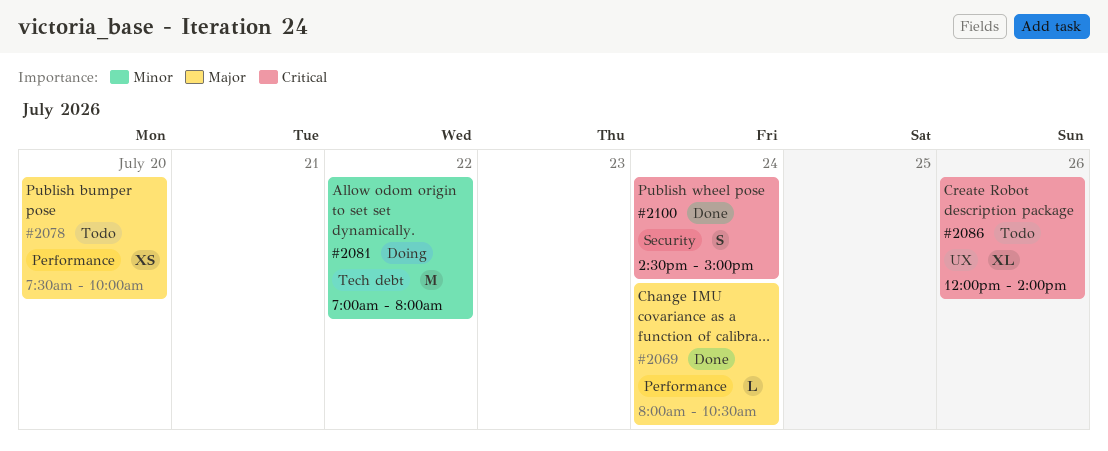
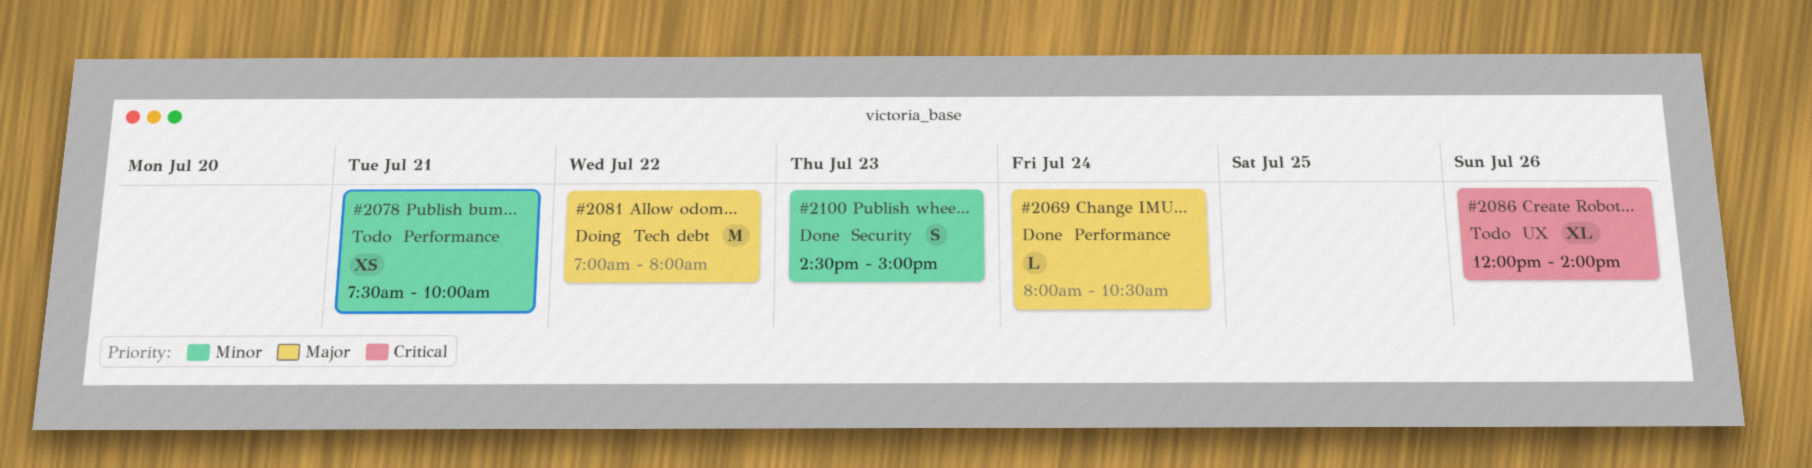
#2078, priority: Major -> Minor
#2078, day: Jul 20 -> Jul 21
#2081, priority: Minor -> Major
#2100, priority: Critical -> Minor
#2100, day: Jul 24 -> Jul 23

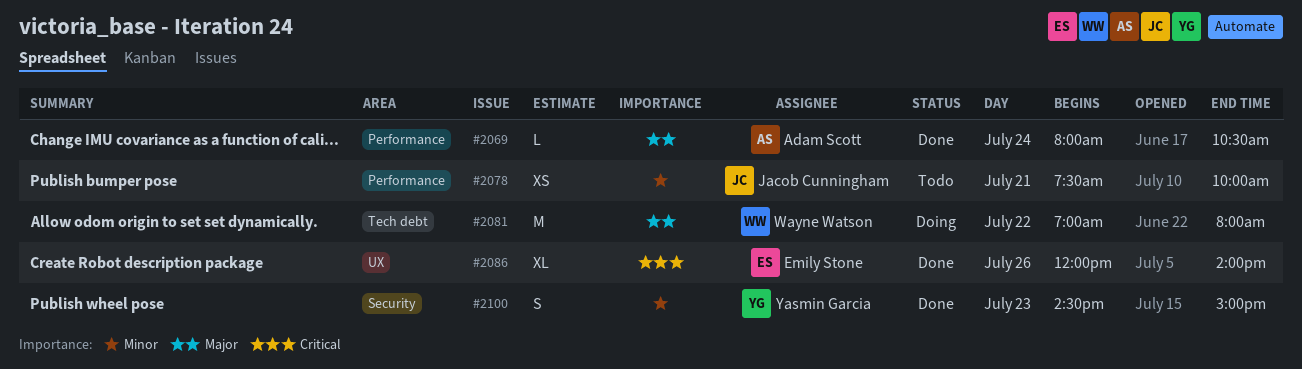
#2086, status: Todo -> Done

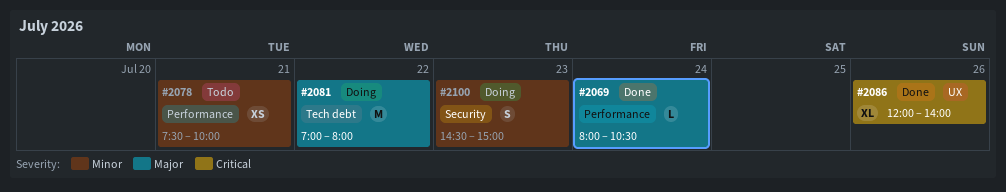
#2100, status: Done -> Doing

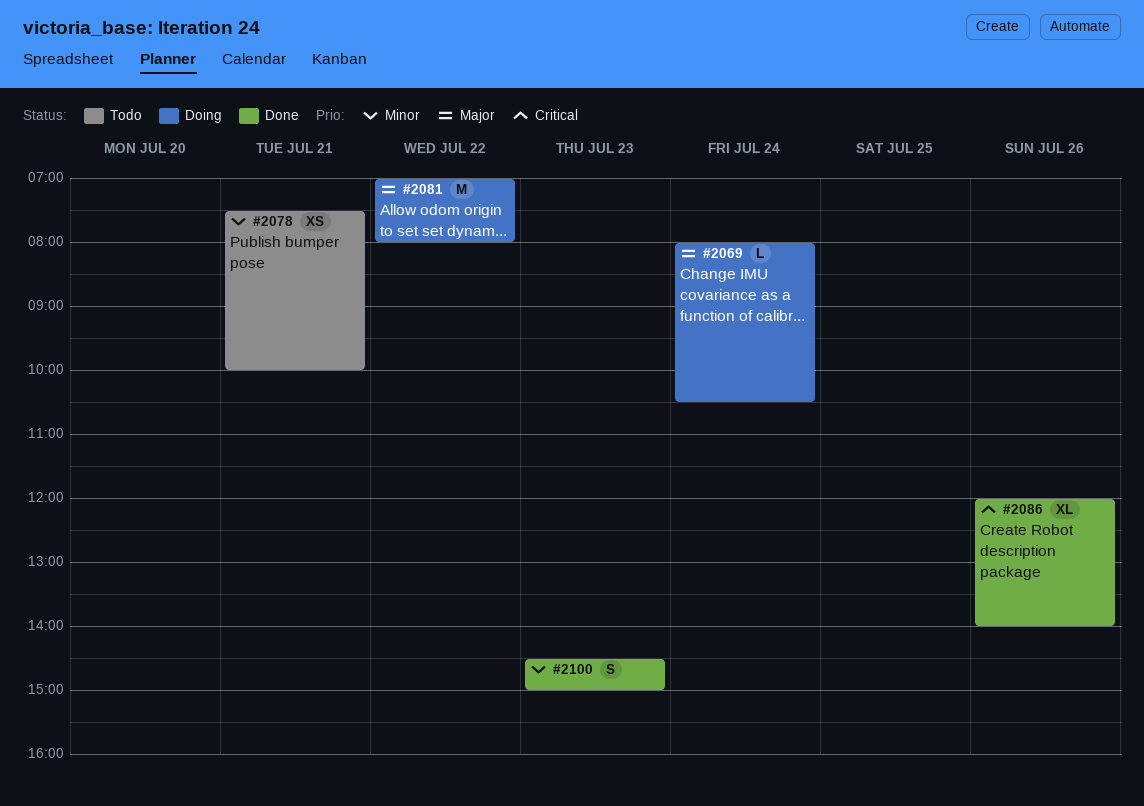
#2069, status: Done -> Doing
#2100, status: Doing -> Done

